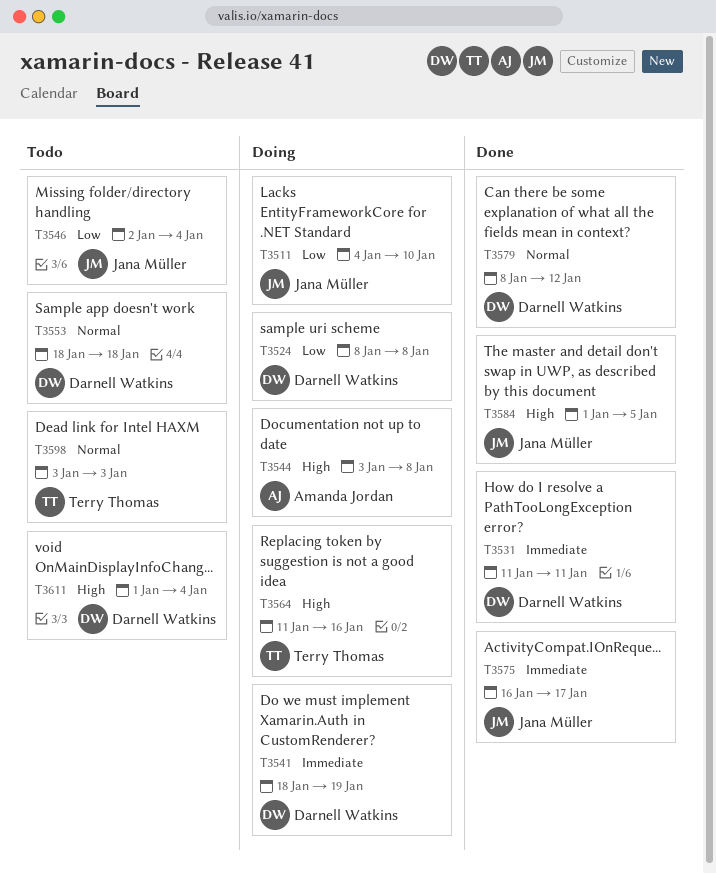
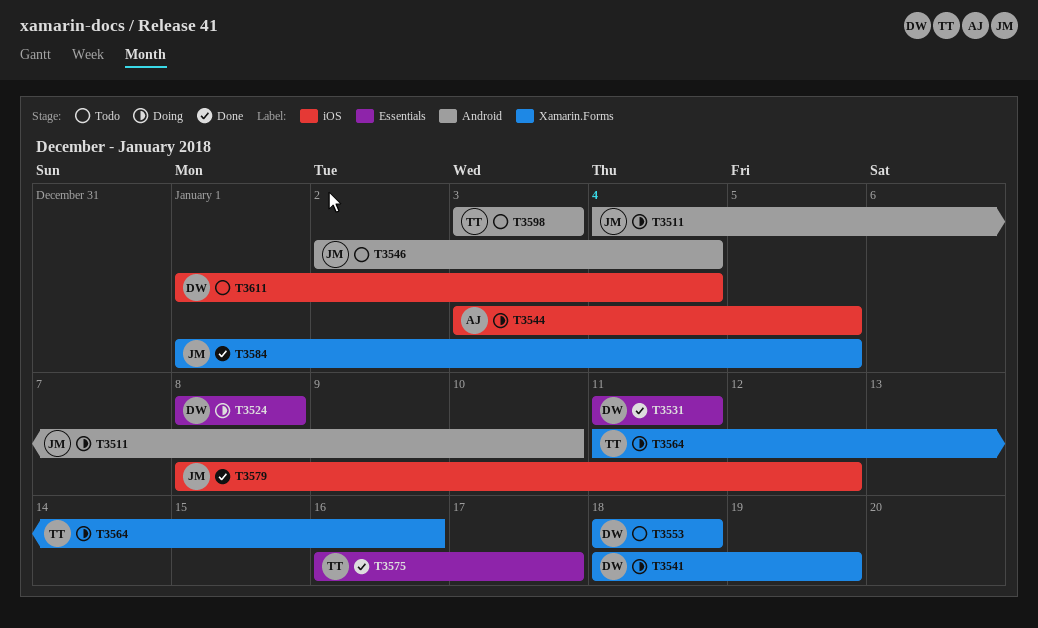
T3544, due: Jan 8 -> Jan 5
T3575, owner: Jana Müller -> Terry Thomas
T3579, owner: Darnell Watkins -> Jana Müller

